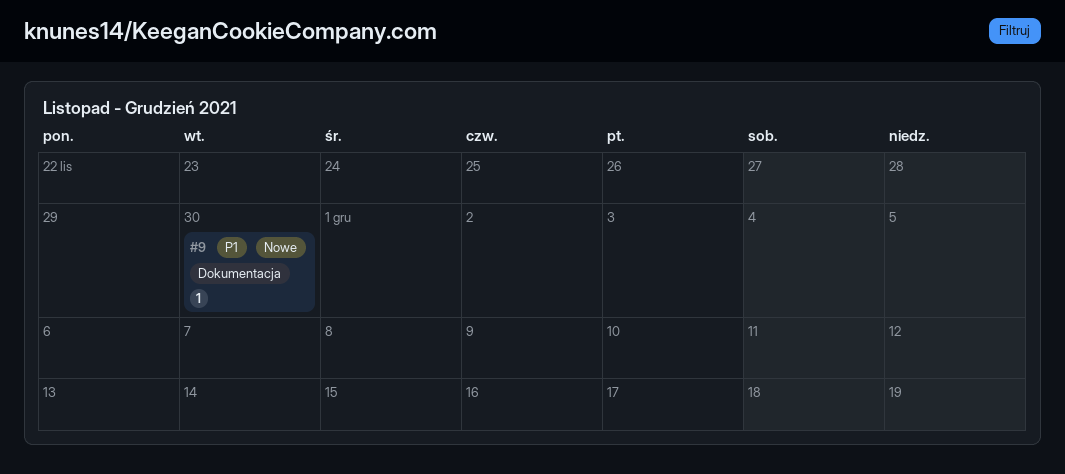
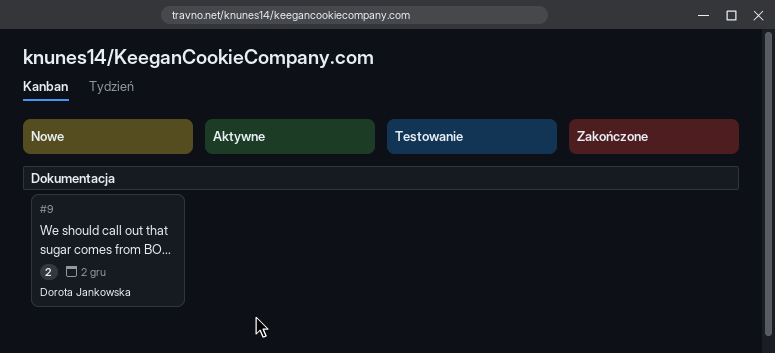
#9, estimate: 1 -> 2
#9, due: Nov 30 -> Dec 2

